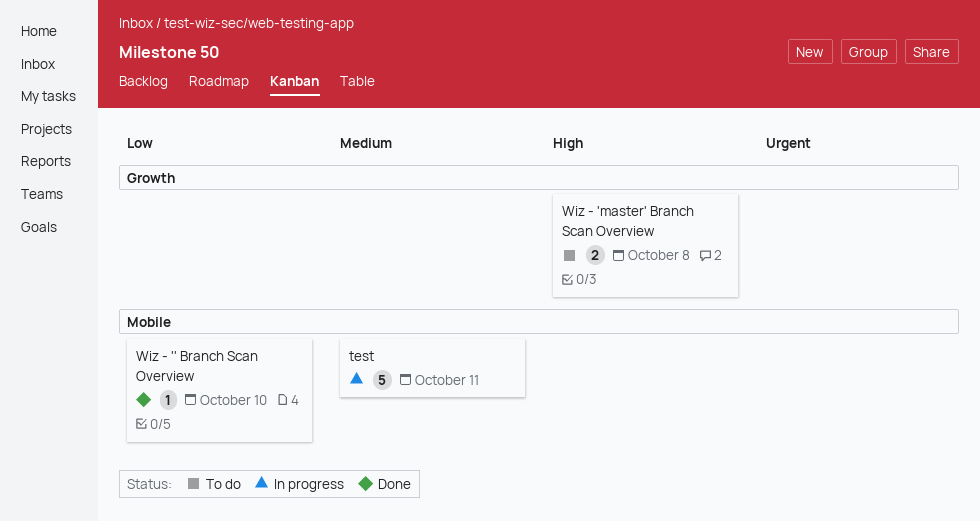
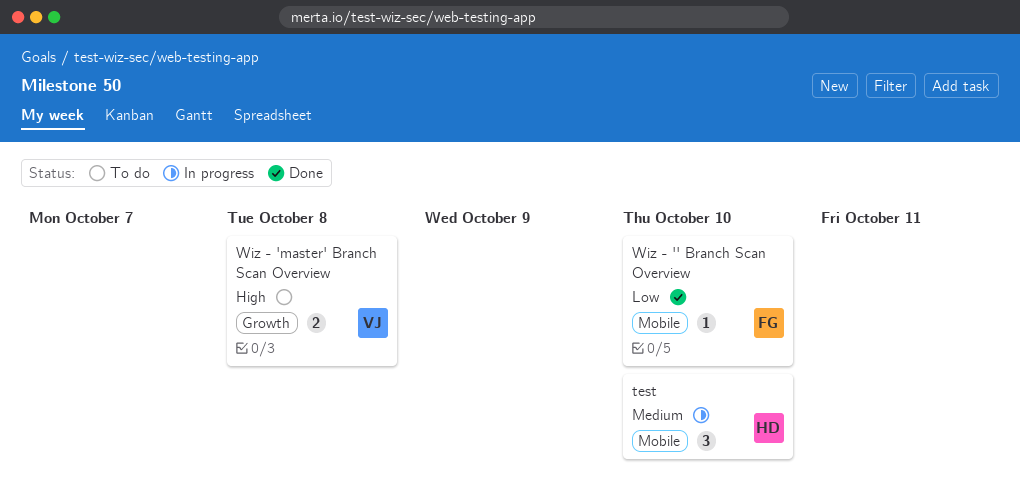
test, estimate: 5 -> 3
test, due: Oct 11 -> Oct 10

